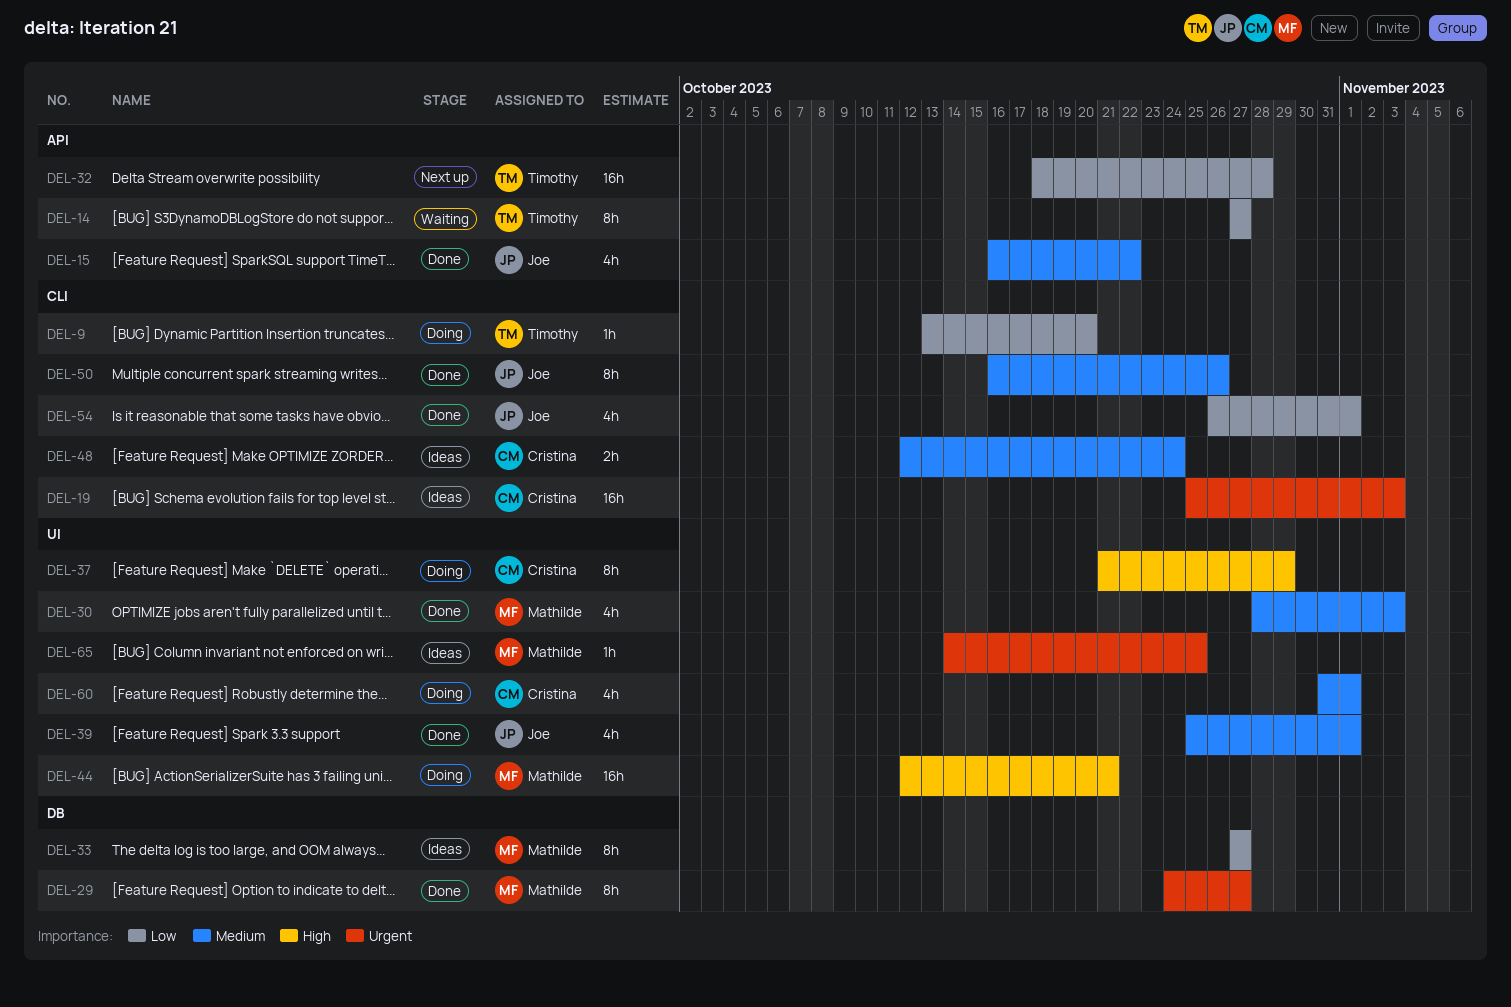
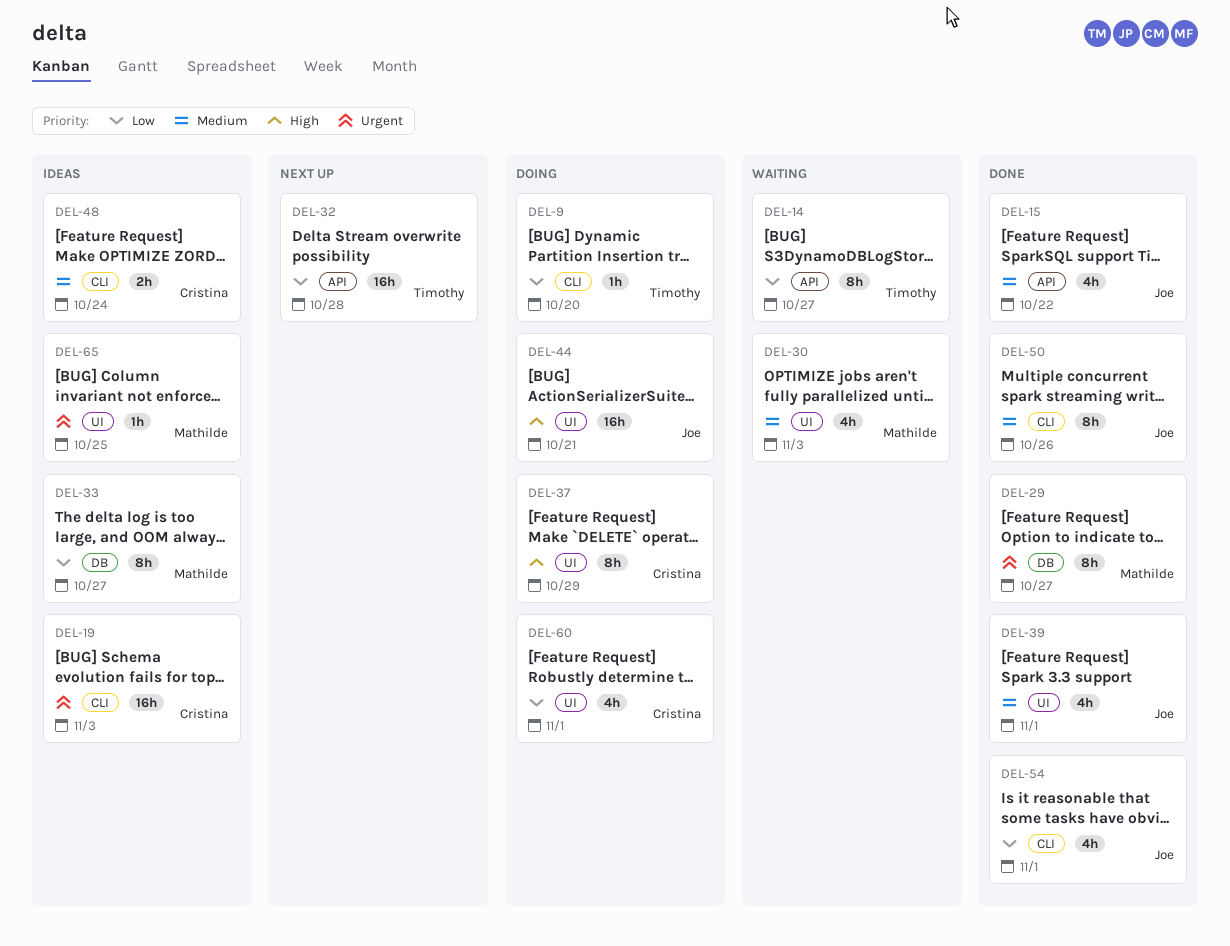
DEL-30, status: Done -> Waiting
DEL-44, owner: Mathilde -> Joe
DEL-60, priority: Medium -> Low

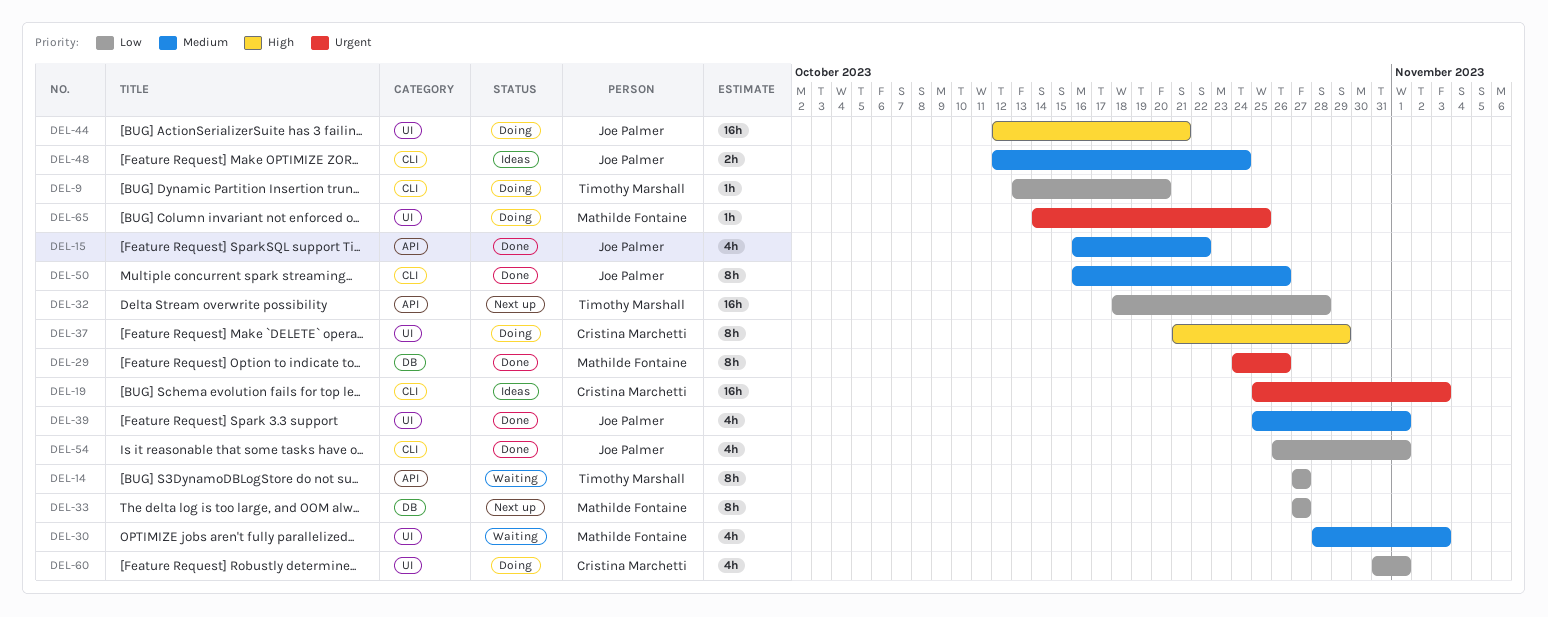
DEL-29, due: Oct 27 -> Oct 26
DEL-33, status: Ideas -> Next up
DEL-48, owner: Cristina Marchetti -> Joe Palmer
DEL-65, status: Ideas -> Doing

